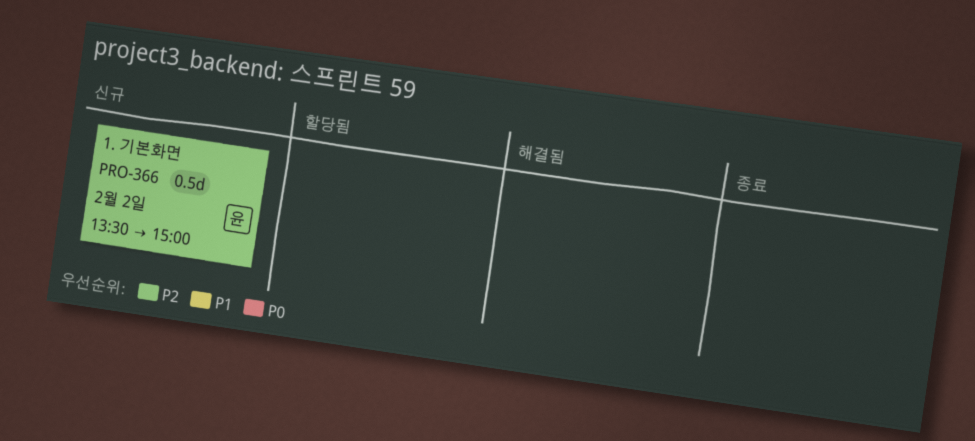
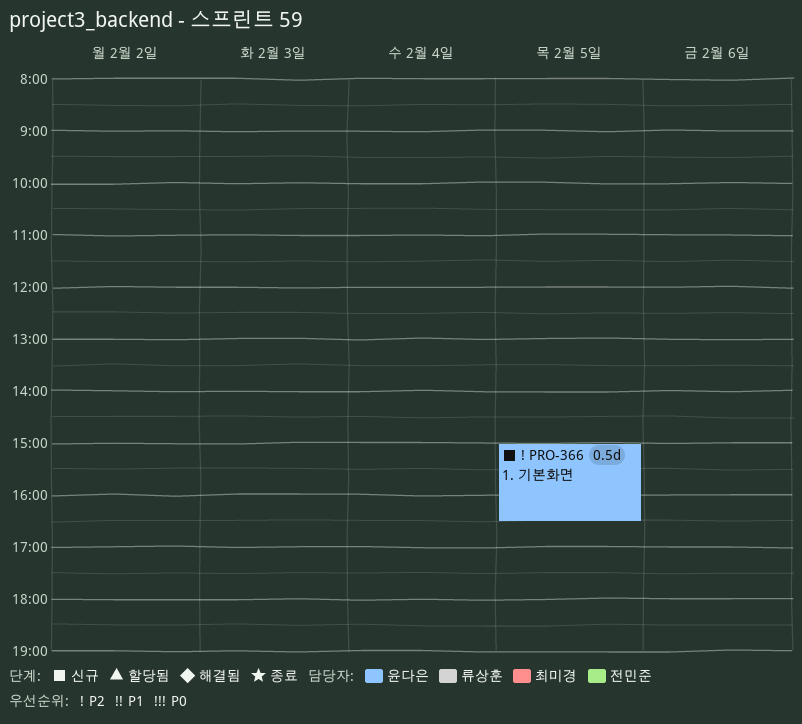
PRO-366, day: Feb 2 -> Feb 5
PRO-366, begins: 13:30 -> 15:00
PRO-366, ends: 15:00 -> 16:30

